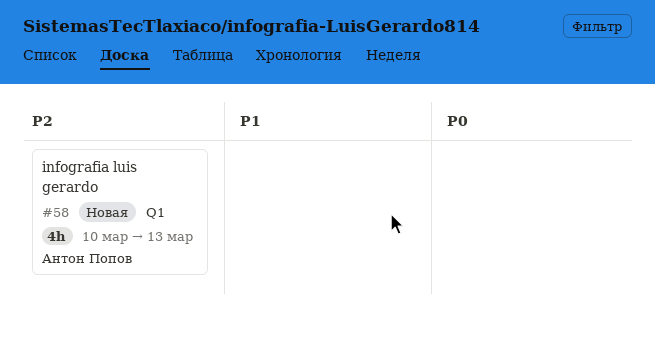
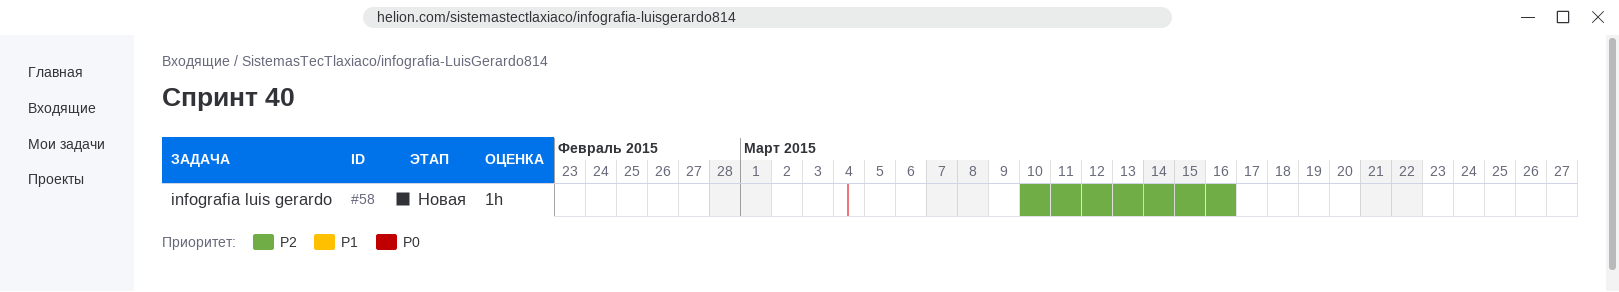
#58, estimate: 4h -> 1h
#58, due: Mar 13 -> Mar 16

